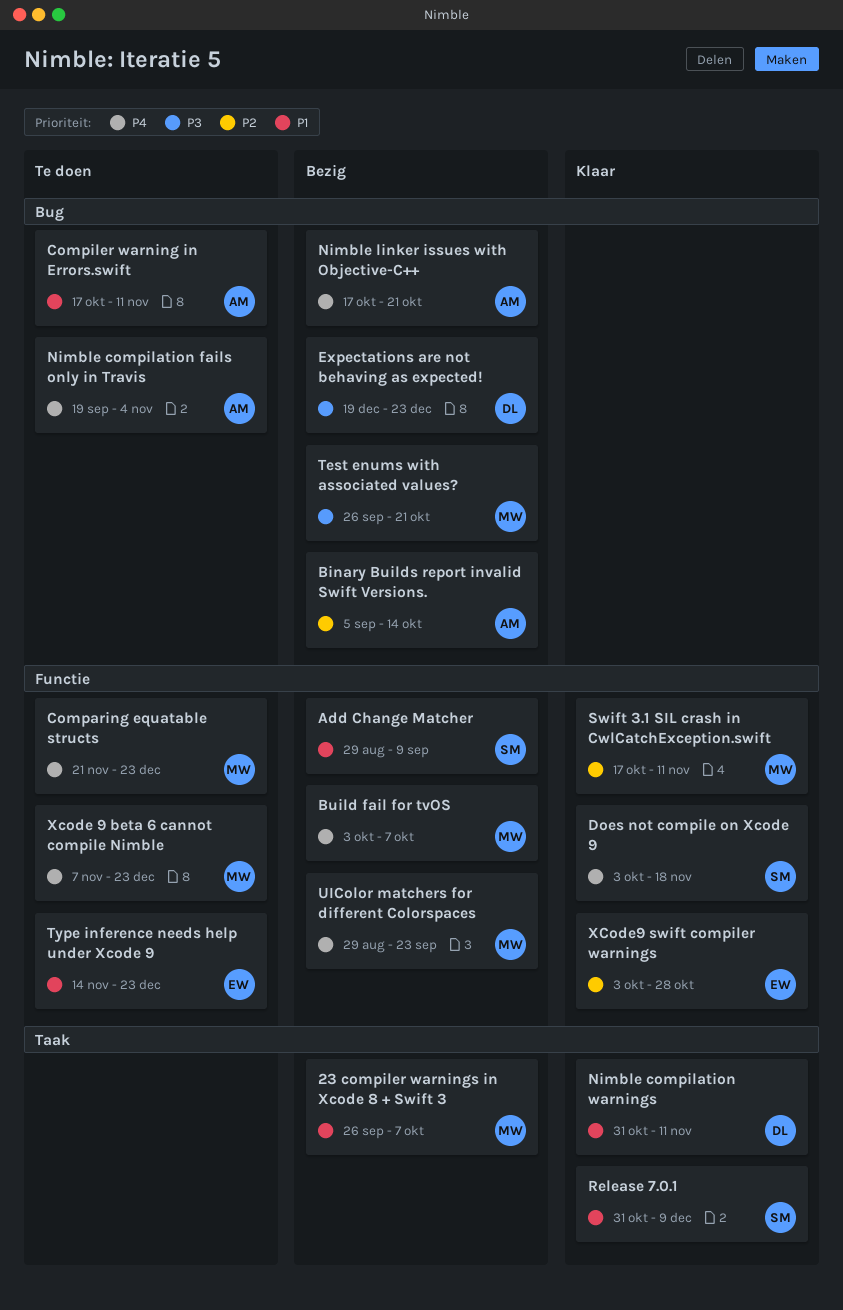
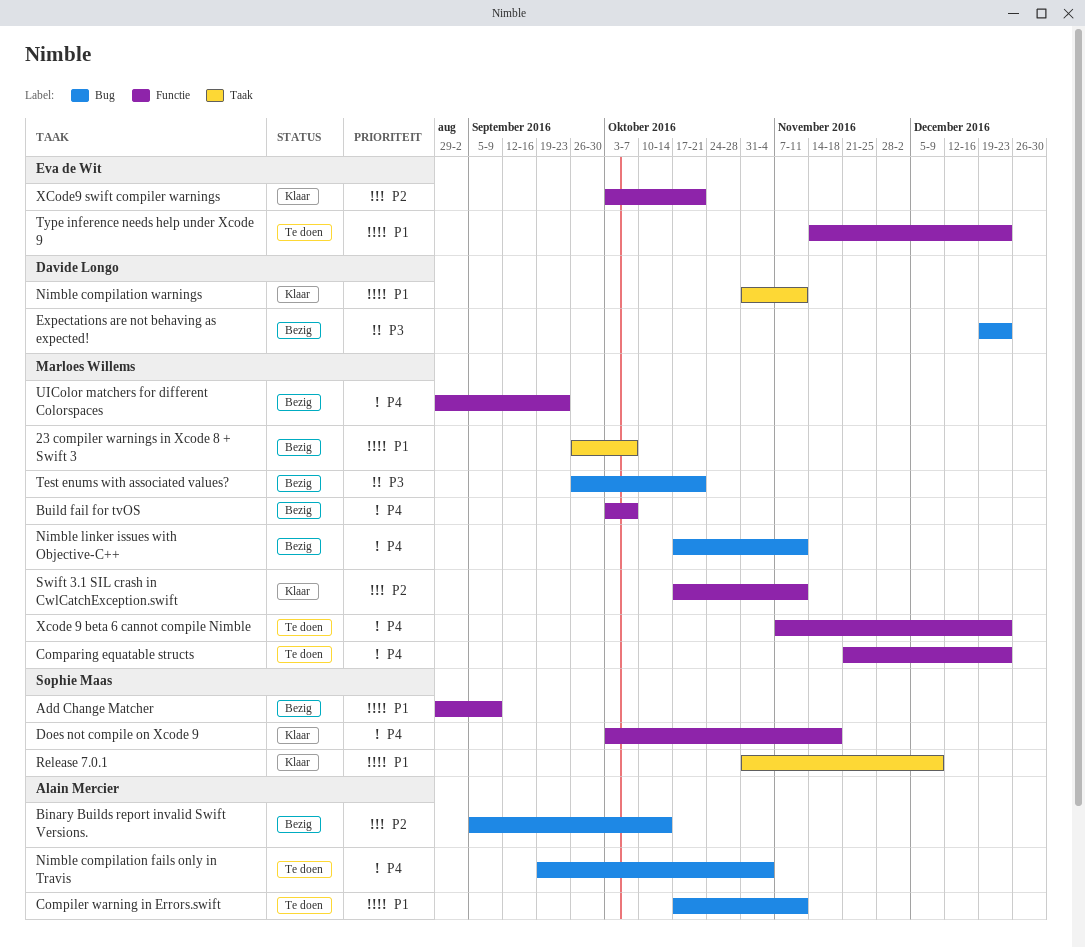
Nimble linker issues with Objective-C++, owner: Alain Mercier -> Marloes Willems
Nimble linker issues with Objective-C++, due: Oct 21 -> Nov 11
XCode9 swift compiler warnings, due: Oct 28 -> Oct 21

